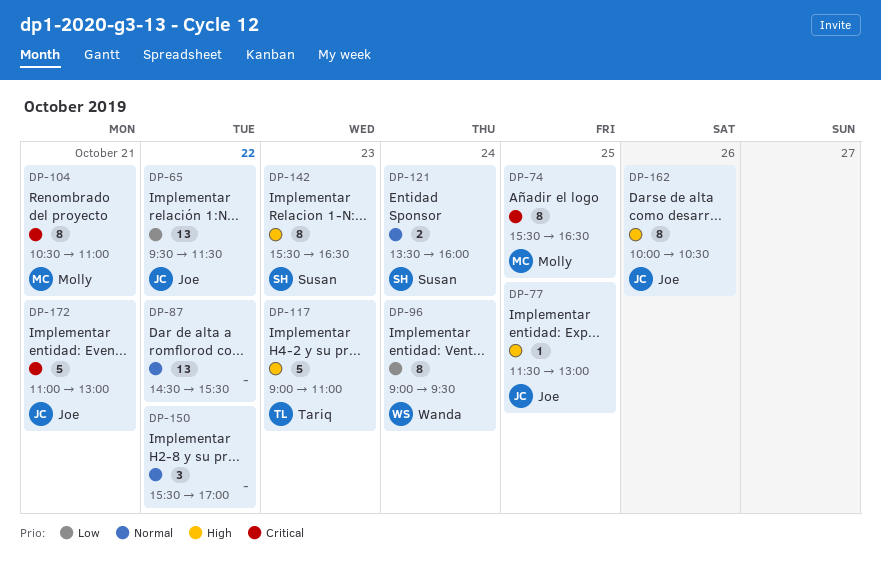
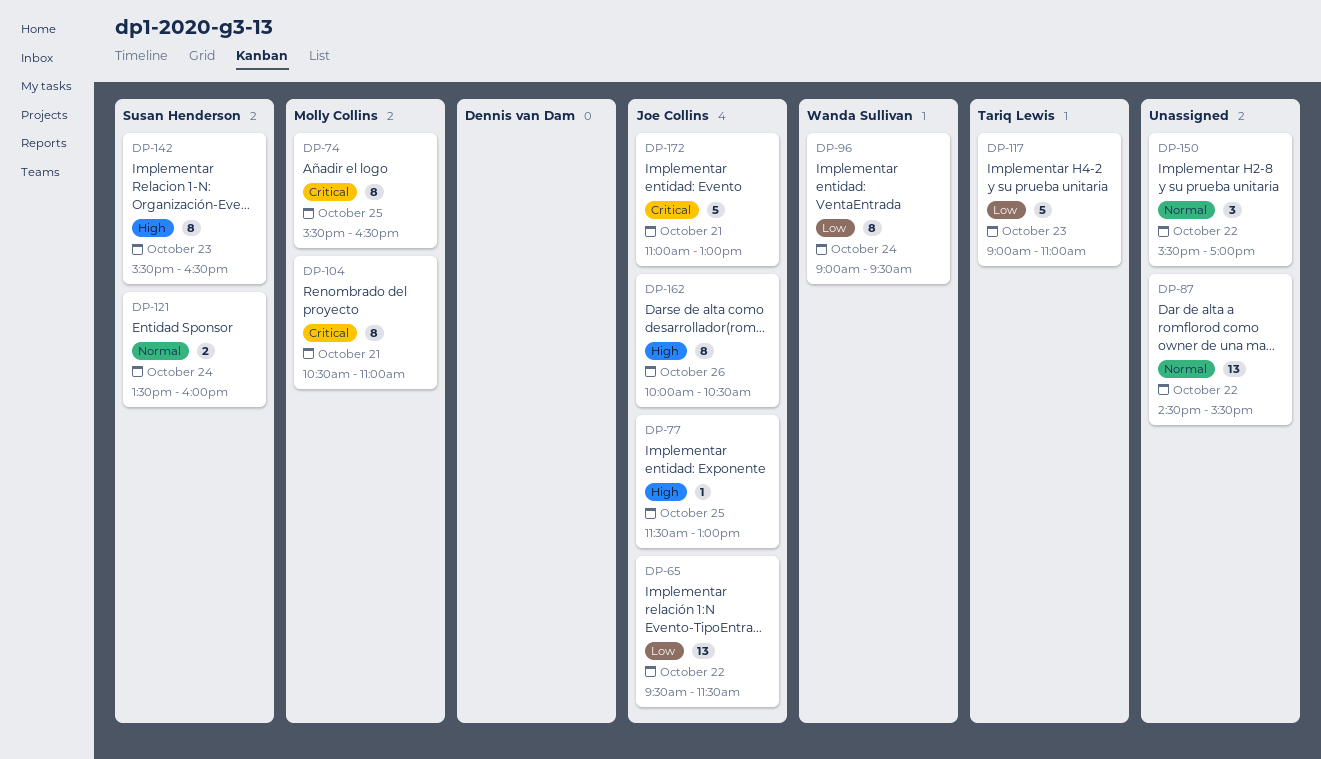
DP-117, priority: High -> Low

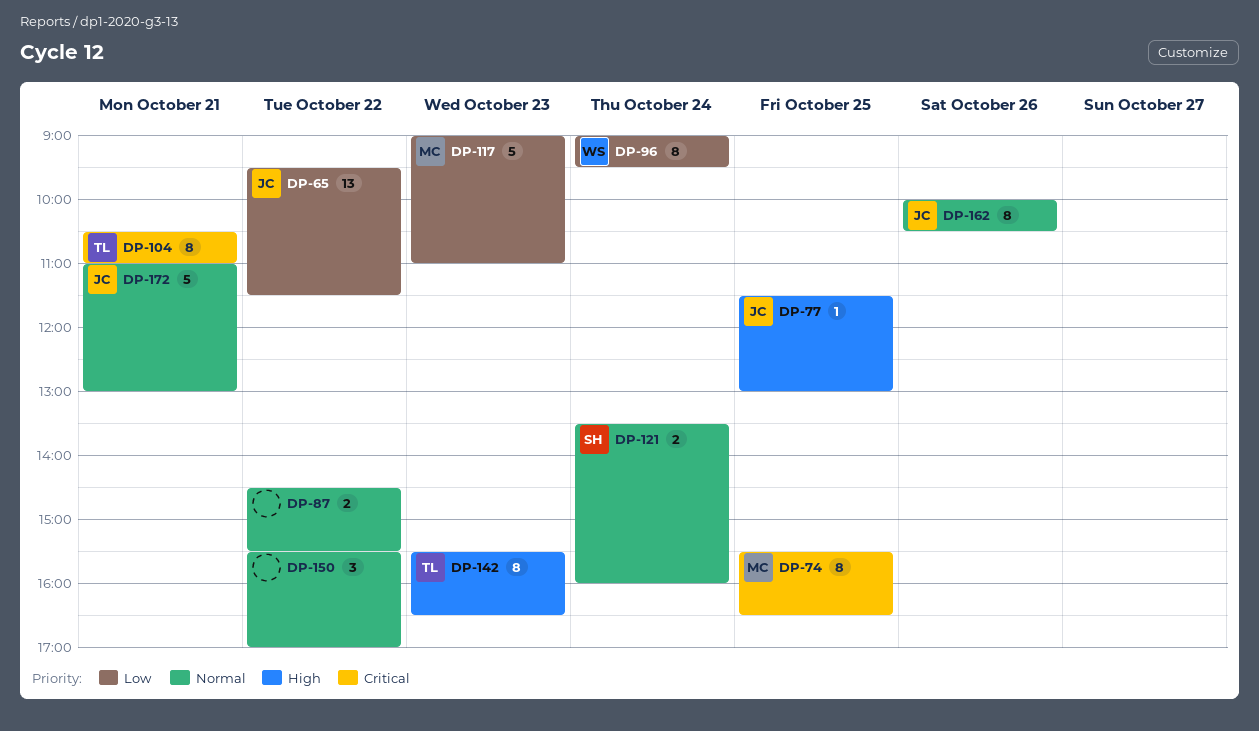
DP-87, estimate: 13 -> 2
DP-104, owner: Molly Collins -> Tariq Lewis
DP-117, owner: Tariq Lewis -> Molly Collins
DP-142, owner: Susan Henderson -> Tariq Lewis
DP-162, priority: High -> Normal
DP-172, priority: Critical -> Normal

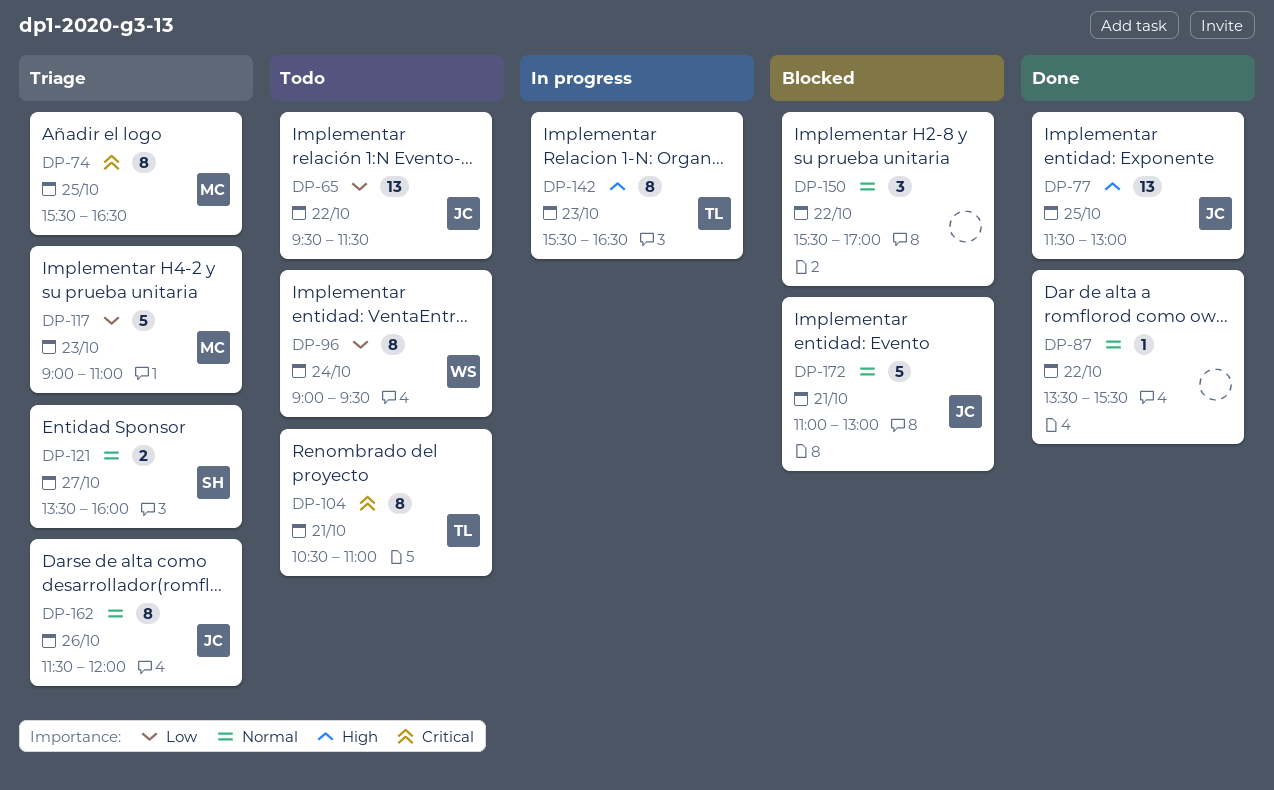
DP-77, estimate: 1 -> 13
DP-87, estimate: 2 -> 1
DP-87, begins: 14:30 -> 13:30
DP-121, day: Oct 24 -> Oct 27
DP-162, begins: 10:00 -> 11:30
DP-162, ends: 10:30 -> 12:00

